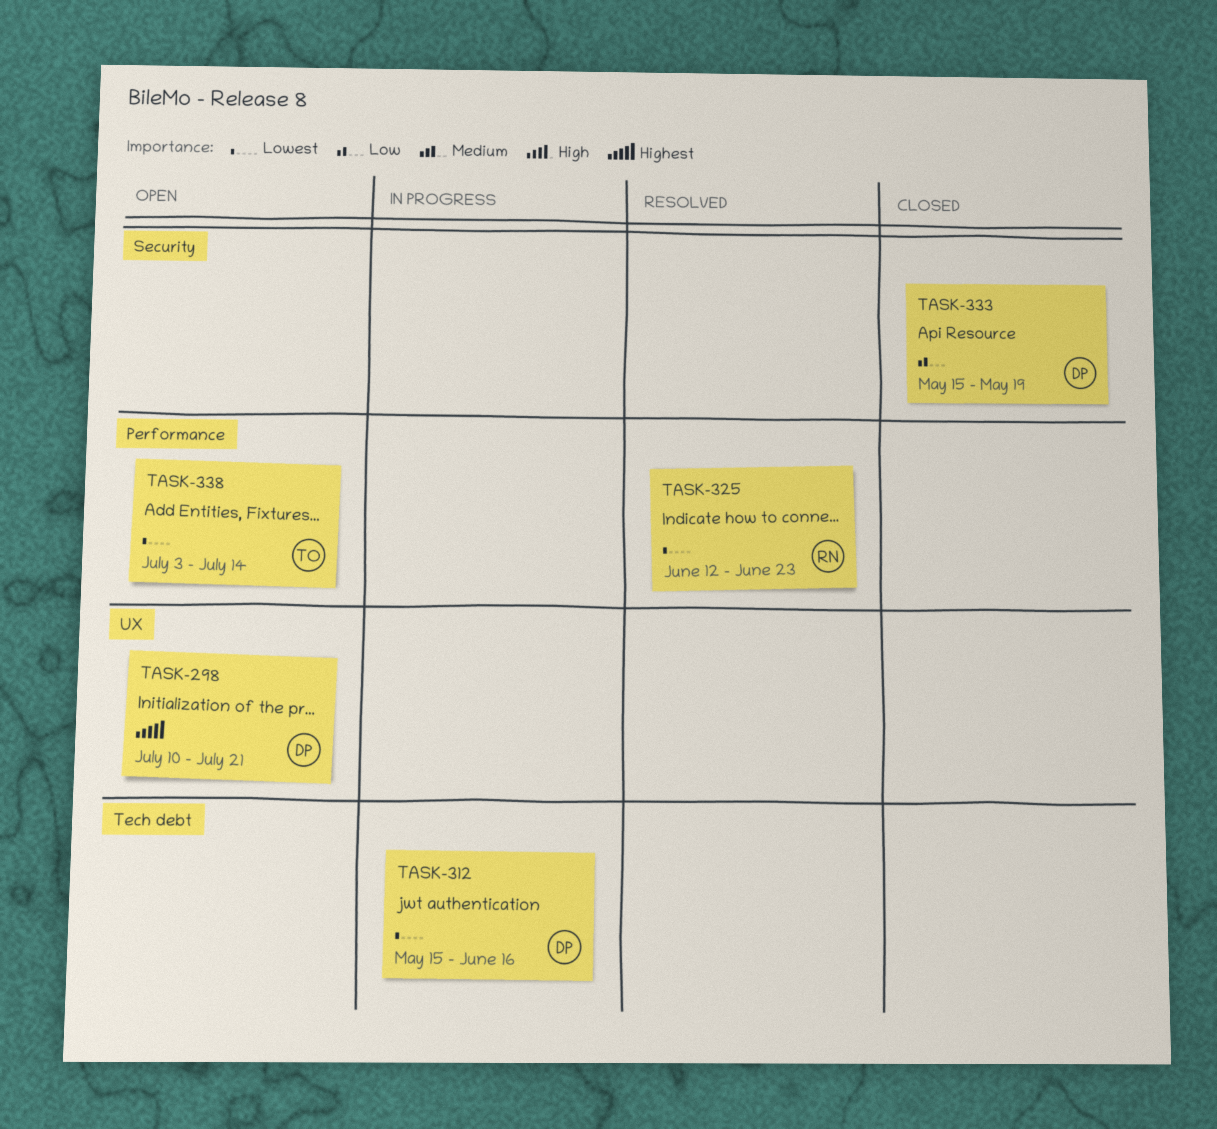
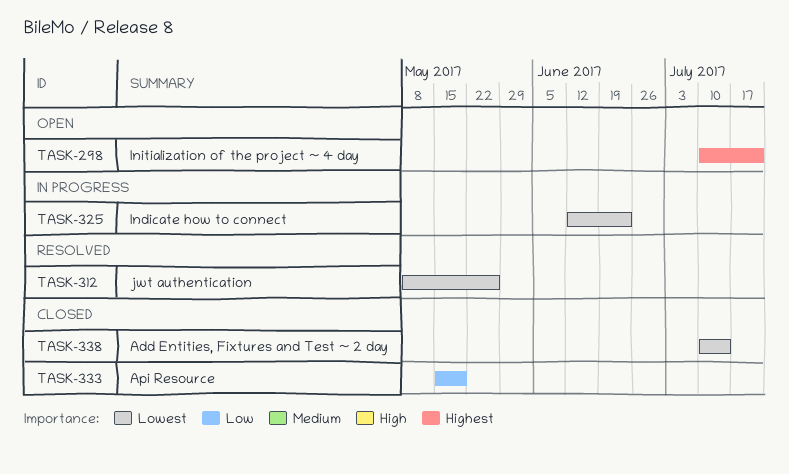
TASK-312, status: In progress -> Resolved
TASK-312, start: May 15 -> May 8
TASK-312, due: Jun 16 -> May 26
TASK-325, status: Resolved -> In progress
TASK-338, status: Open -> Closed
TASK-338, start: Jul 3 -> Jul 10

